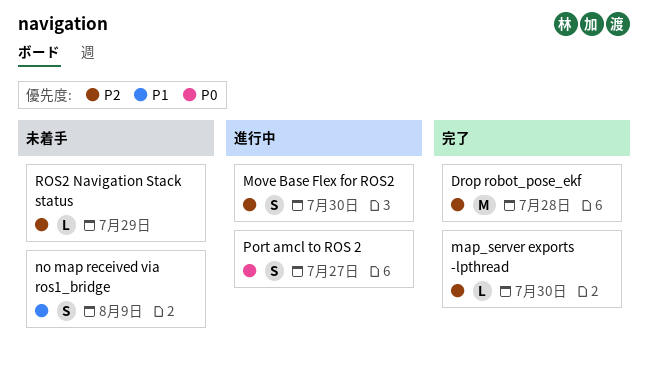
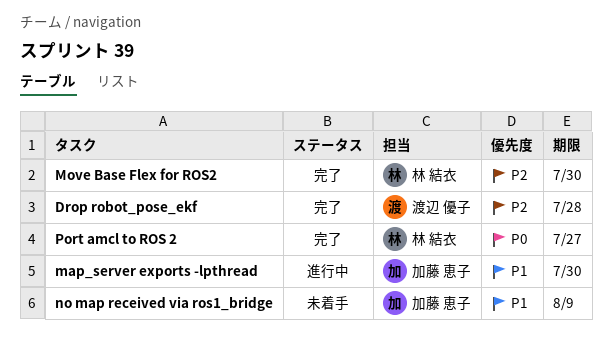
map_server exports -lpthread, status: 完了 -> 進行中
map_server exports -lpthread, priority: P2 -> P1
Move Base Flex for ROS2, status: 進行中 -> 完了
Port amcl to ROS 2, status: 進行中 -> 完了
ROS2 Navigation Stack status: present -> none

